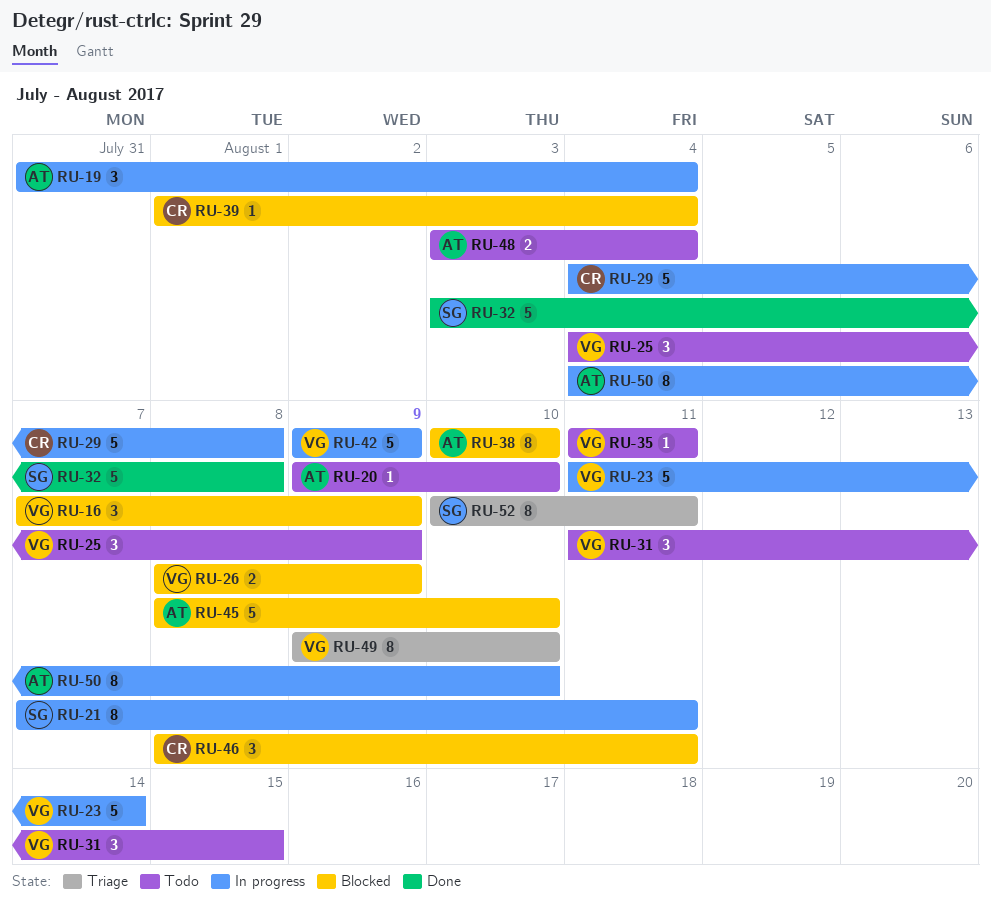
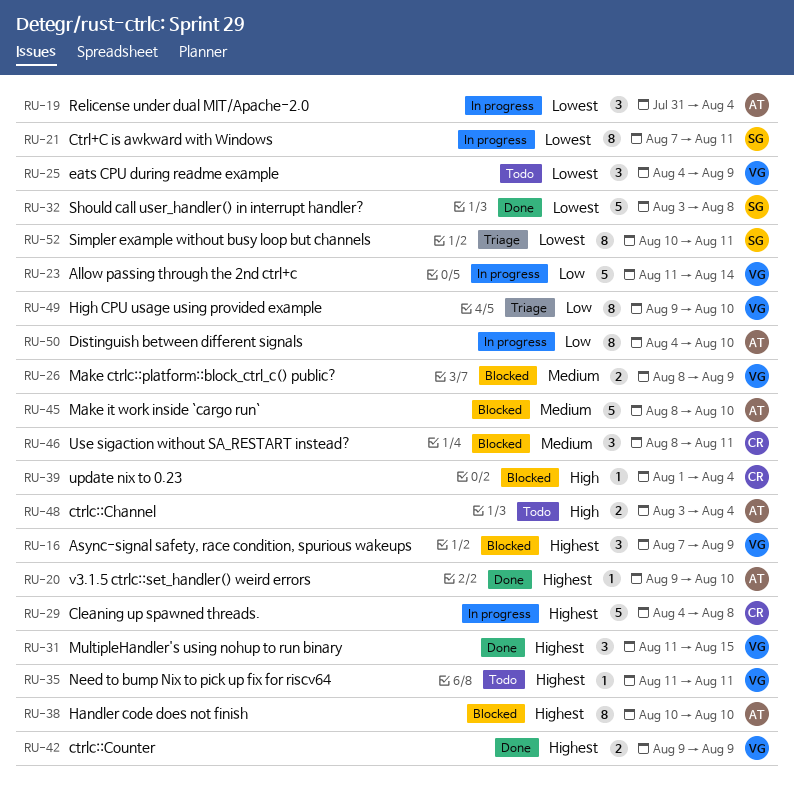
RU-20, status: Todo -> Done
RU-31, status: Todo -> Done
RU-42, status: In progress -> Done
RU-42, estimate: 5 -> 2

